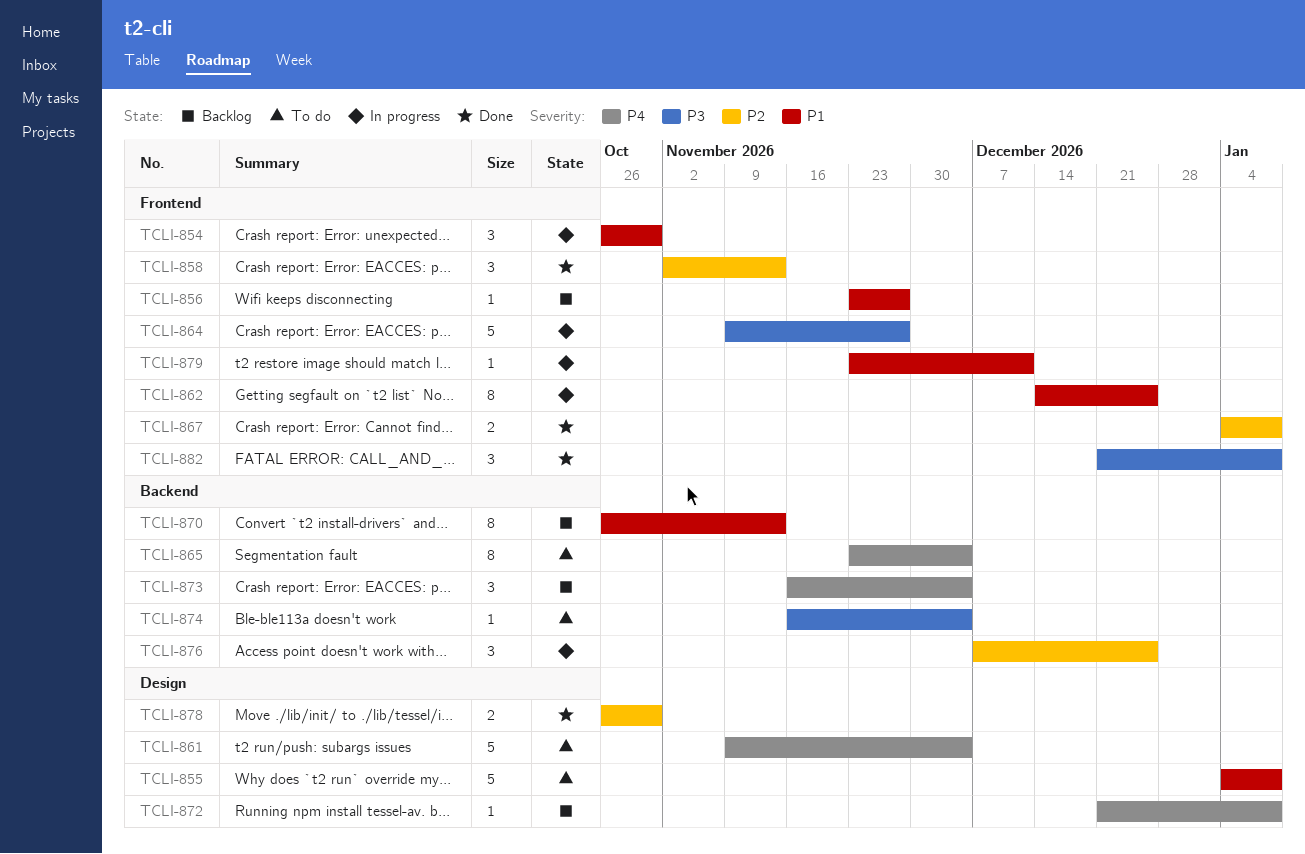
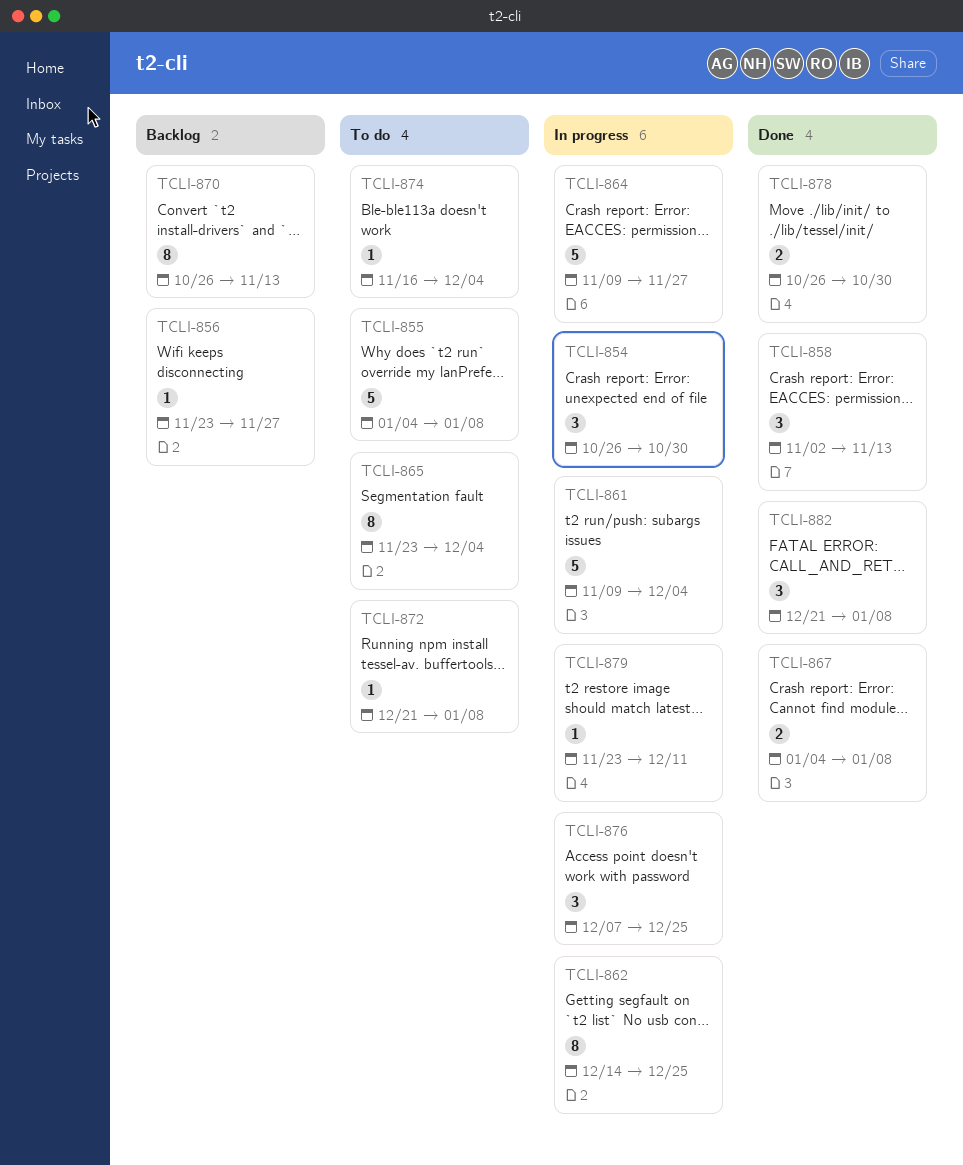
TCLI-861, status: To do -> In progress
TCLI-872, status: Backlog -> To do
TCLI-873: present -> none

